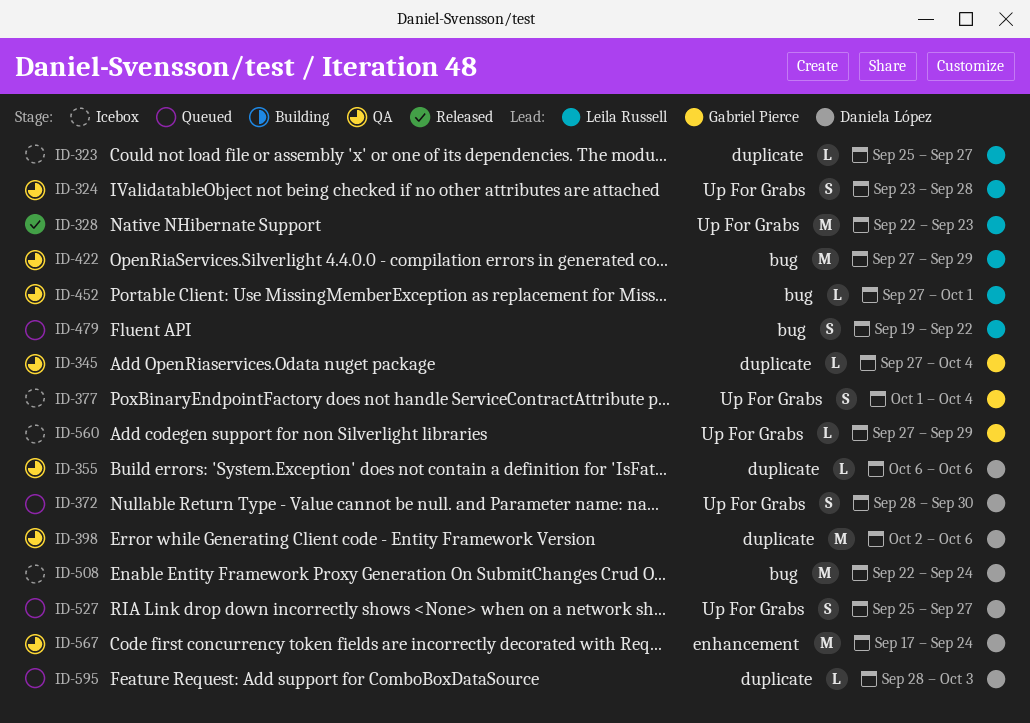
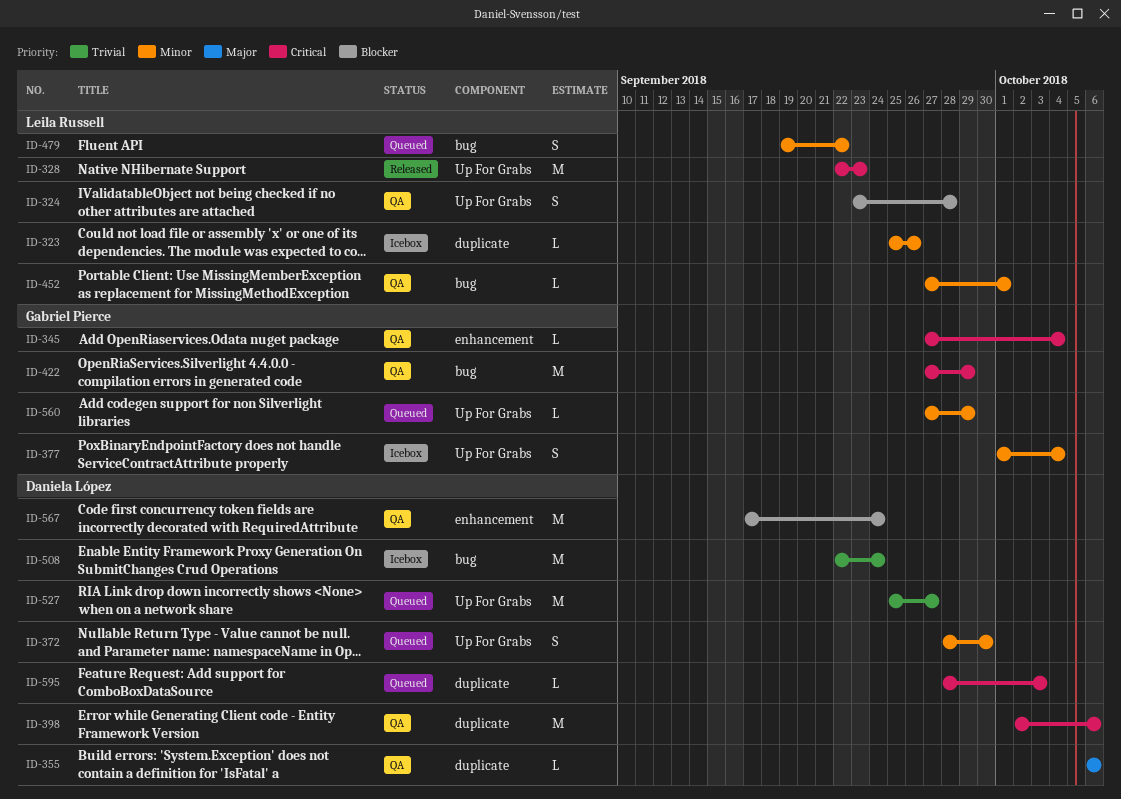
ID-323, due: Sep 27 -> Sep 26
ID-345, label: duplicate -> enhancement
ID-422, owner: Leila Russell -> Gabriel Pierce
ID-527, estimate: S -> M
ID-560, status: Icebox -> Queued

